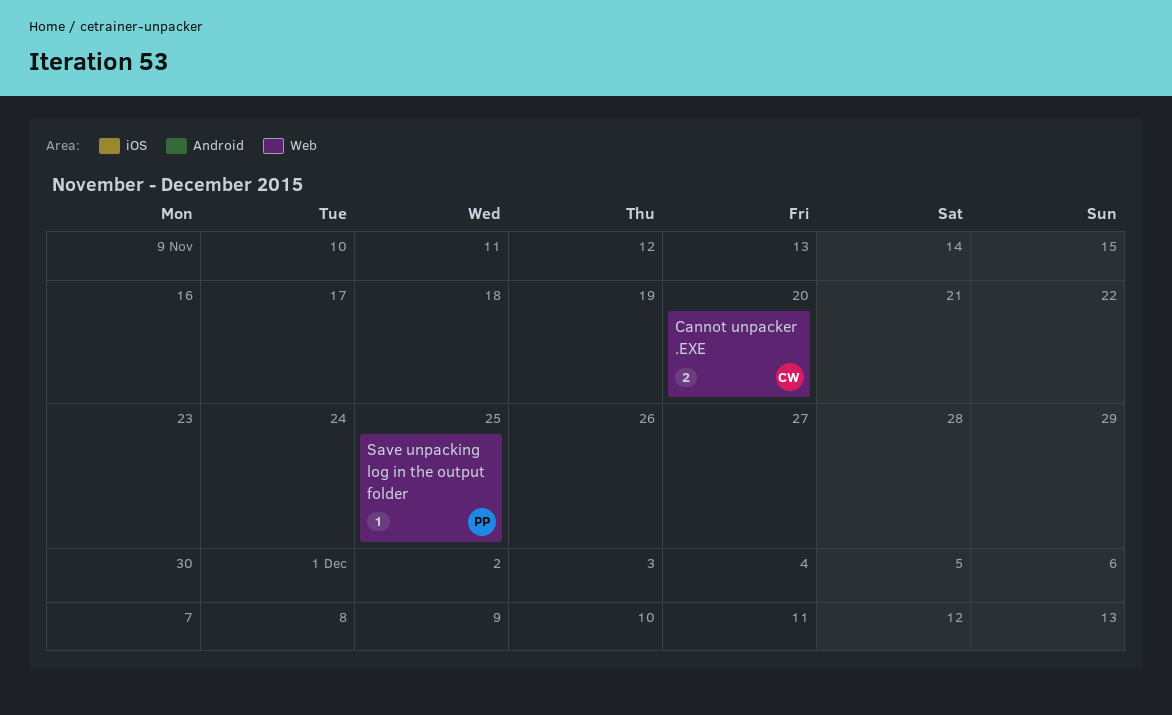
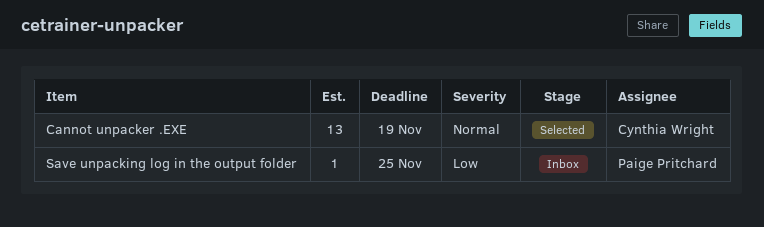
Cannot unpacker .EXE, estimate: 2 -> 13
Cannot unpacker .EXE, due: Nov 20 -> Nov 19

